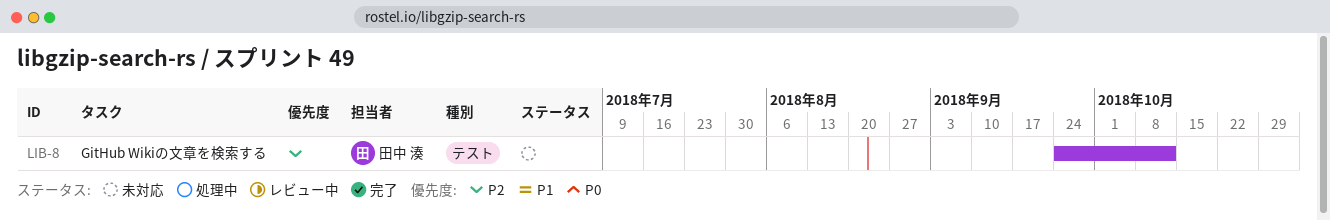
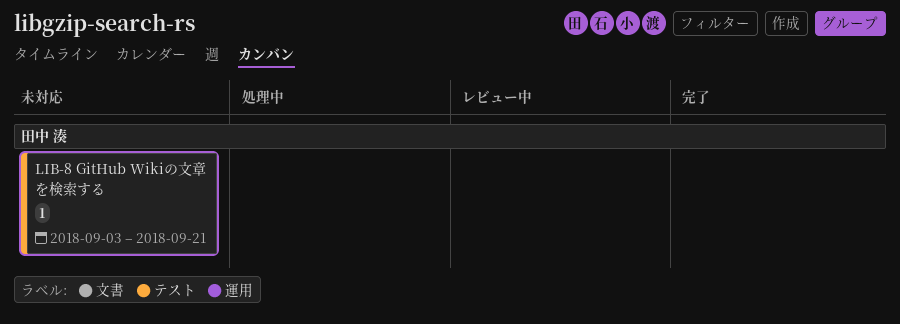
LIB-8, start: Sep 24 -> Sep 3
LIB-8, due: Oct 12 -> Sep 21

